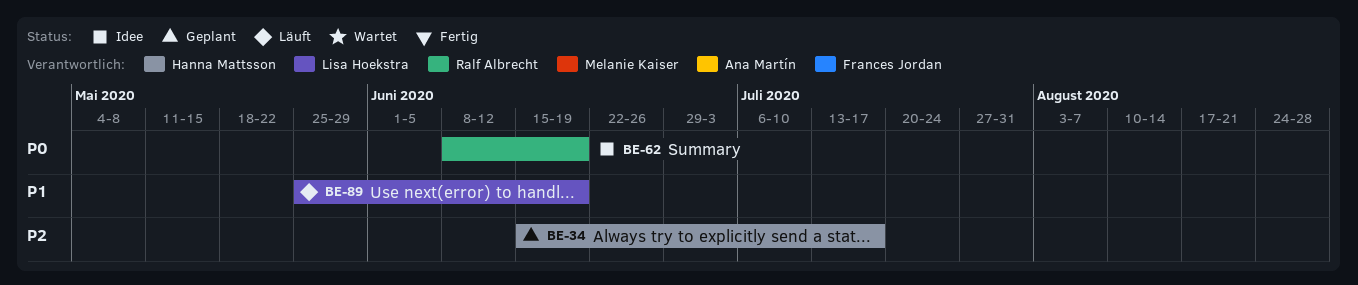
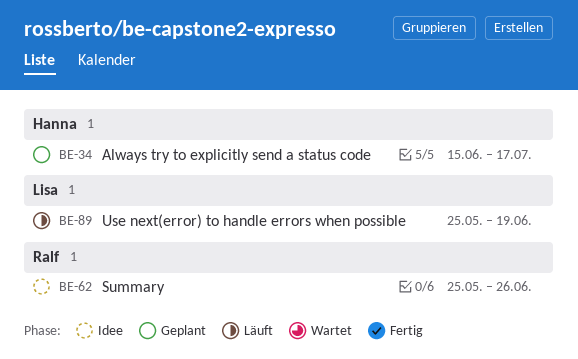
BE-62, start: Jun 8 -> May 25
BE-62, due: Jun 19 -> Jun 26

